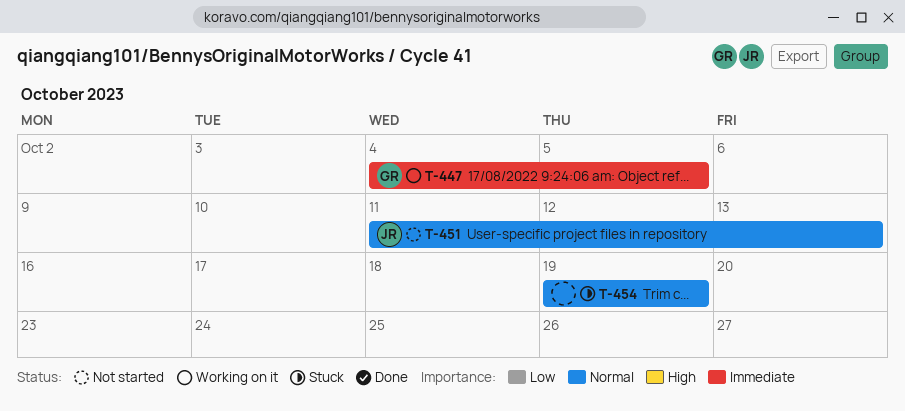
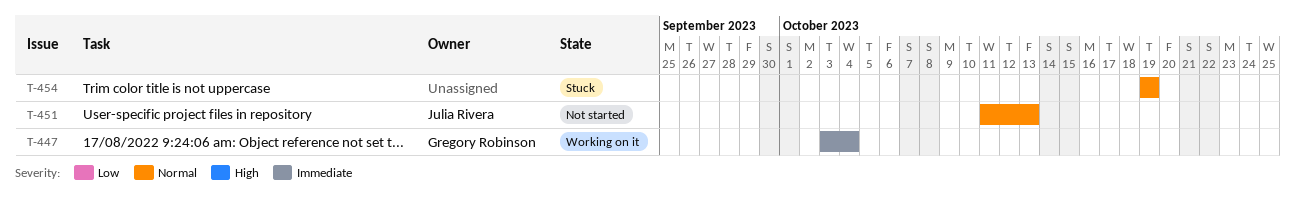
T-447, start: Oct 4 -> Oct 3
T-447, due: Oct 5 -> Oct 4

